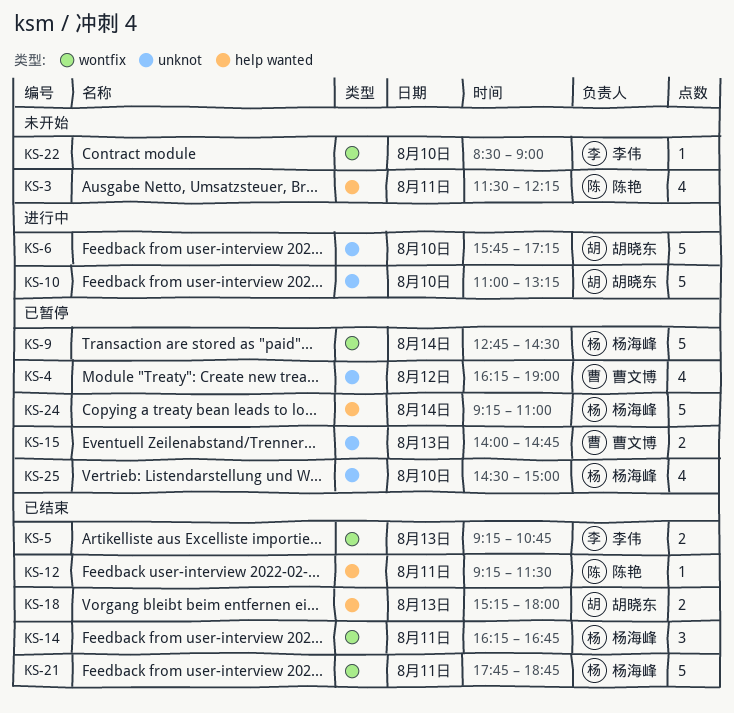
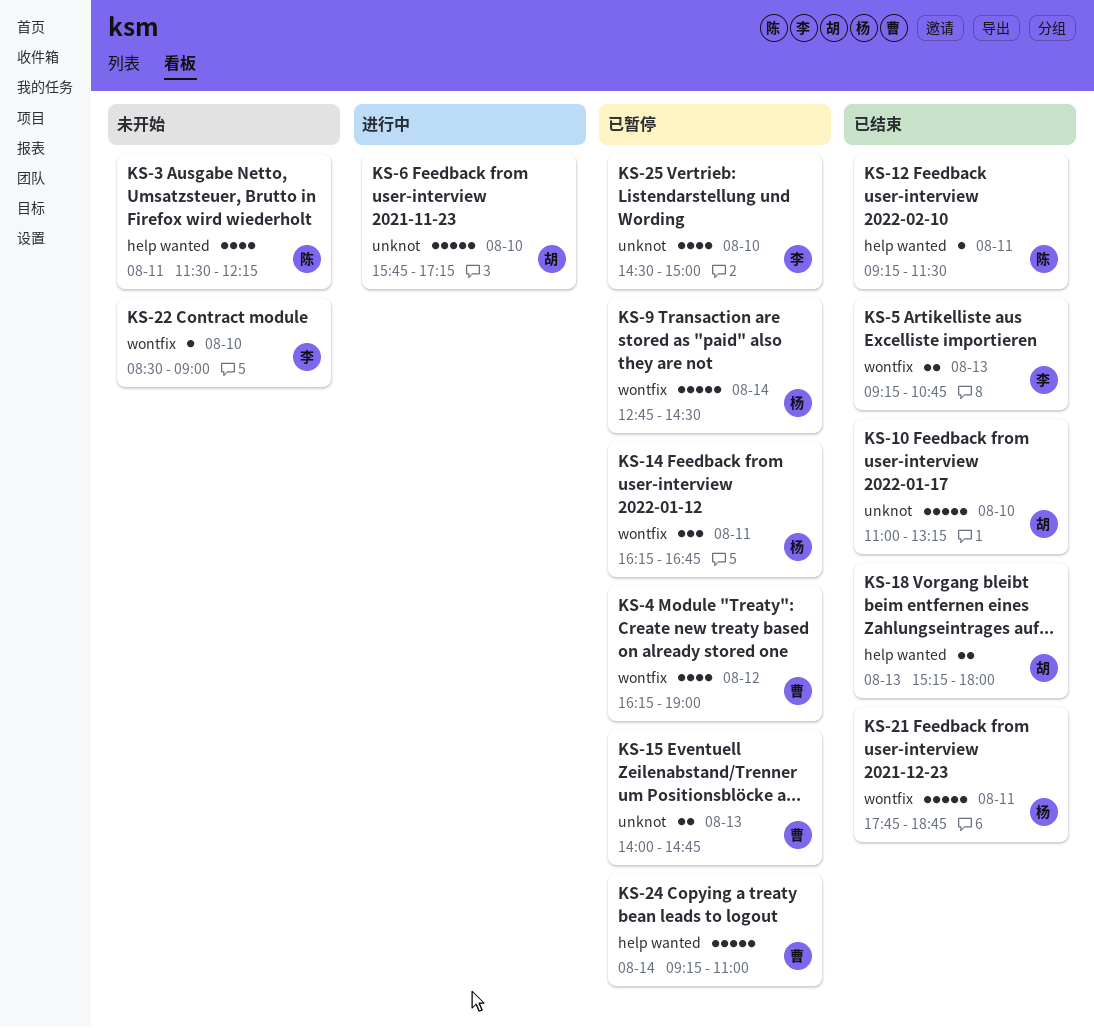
KS-4, label: unknot -> wontfix
KS-10, status: 进行中 -> 已结束
KS-14, status: 已结束 -> 已暂停
KS-24, owner: 杨海峰 -> 曹文博
KS-25, owner: 杨海峰 -> 李伟

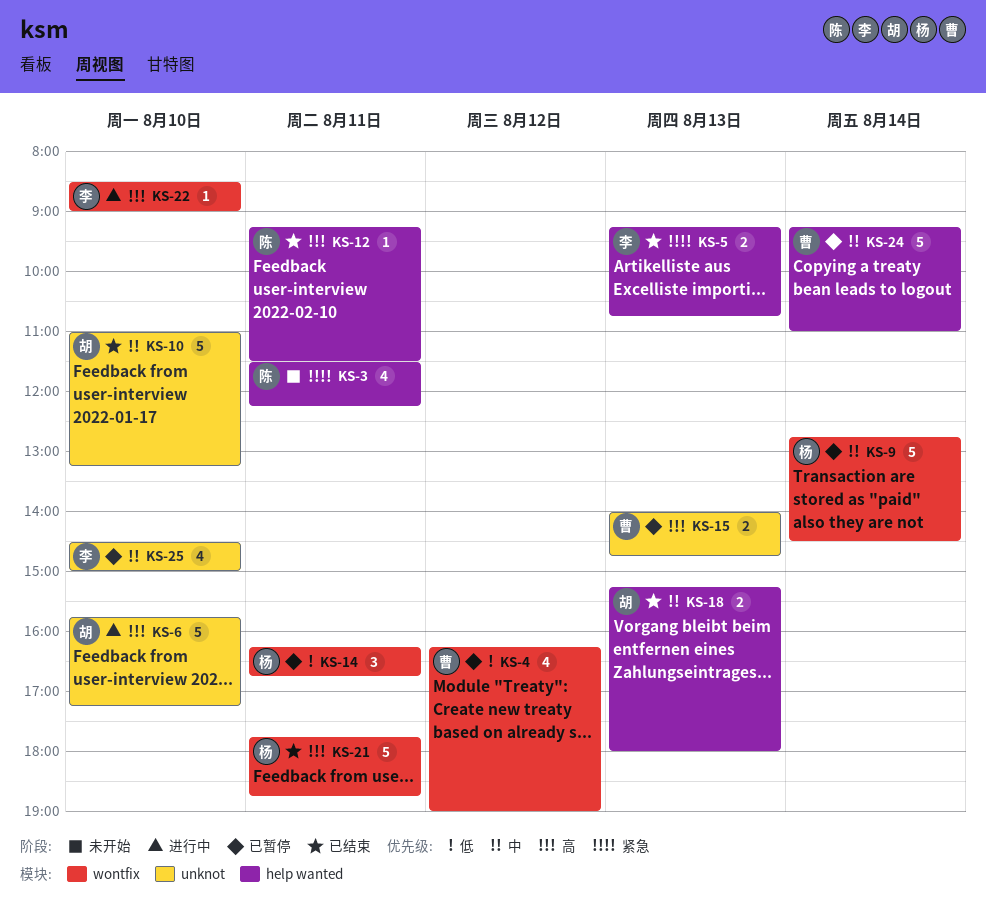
KS-5, label: wontfix -> help wanted
KS-22, status: 未开始 -> 进行中

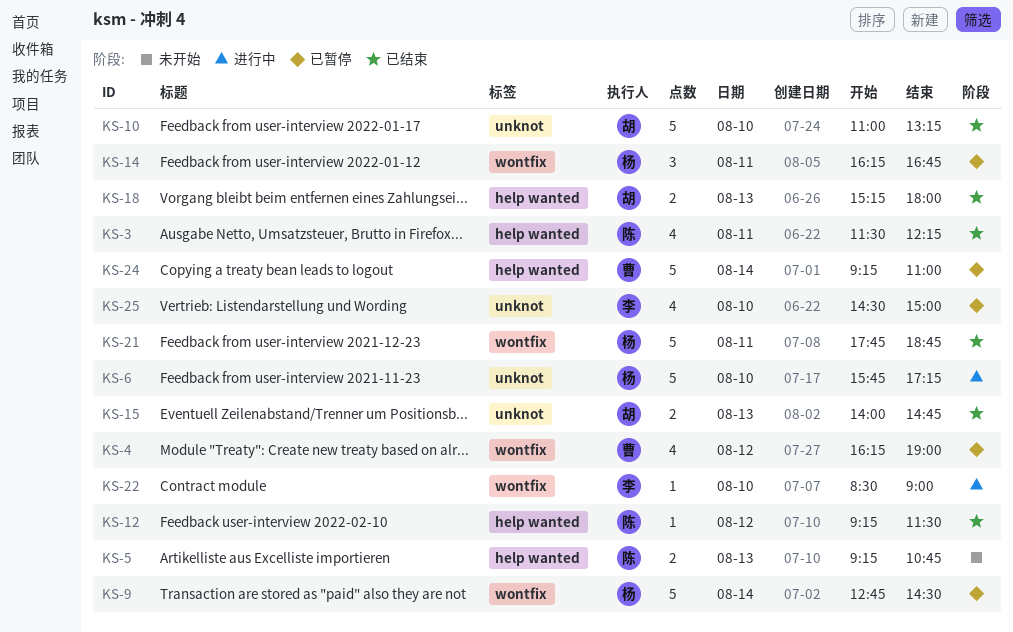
KS-3, status: 未开始 -> 已结束
KS-5, status: 已结束 -> 未开始
KS-5, owner: 李 -> 陈
KS-6, owner: 胡 -> 杨
KS-12, day: Aug 11 -> Aug 12
KS-15, status: 已暂停 -> 已结束
KS-15, owner: 曹 -> 胡

